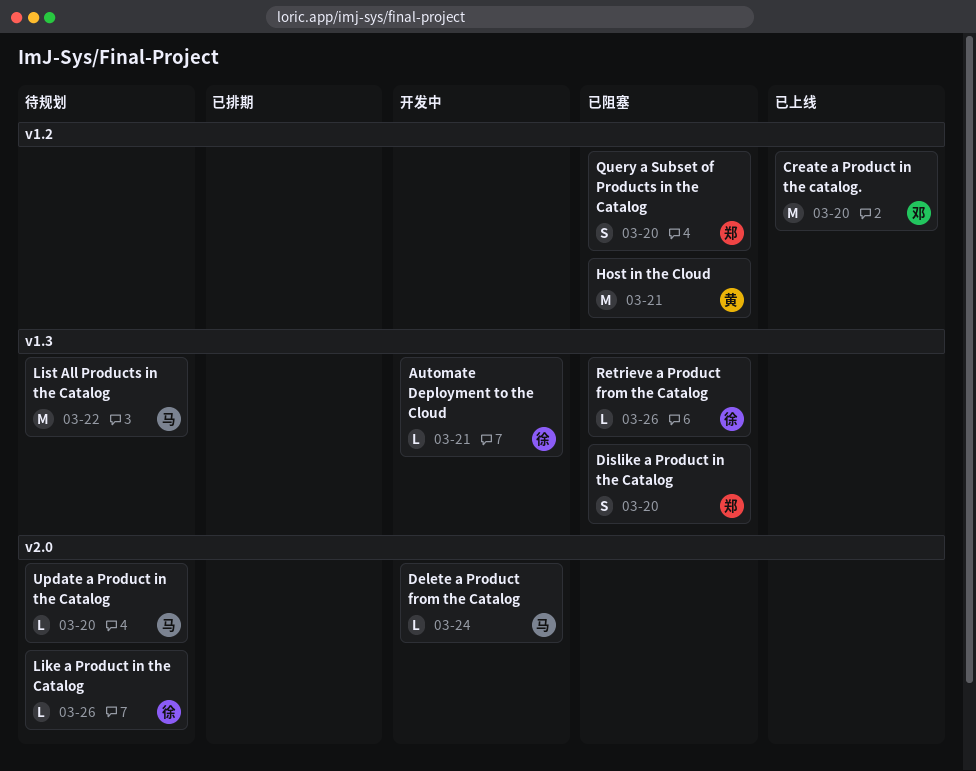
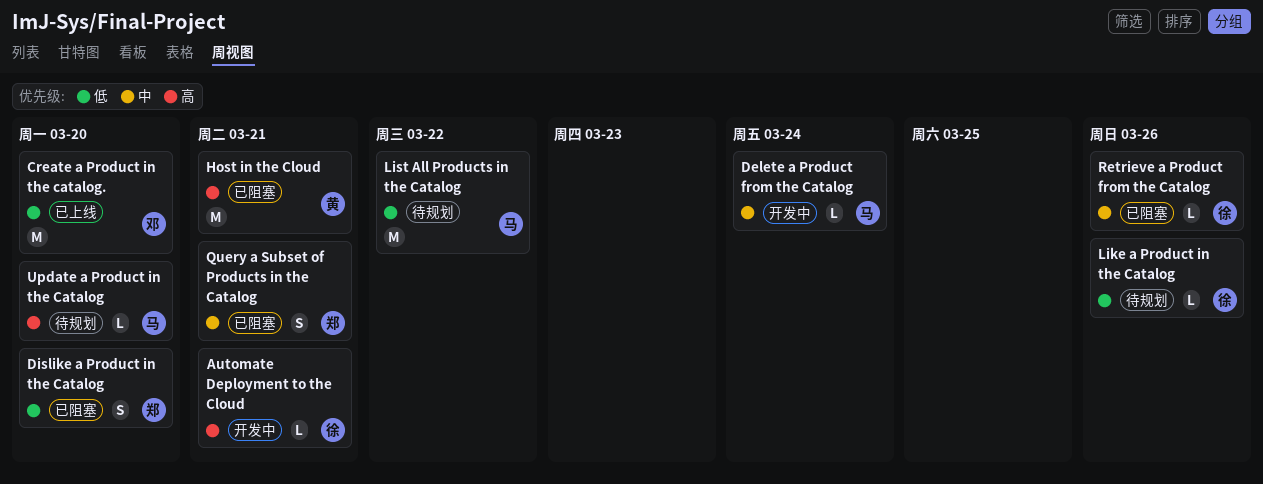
Query a Subset of Products in the Catalog, due: Mar 20 -> Mar 21

